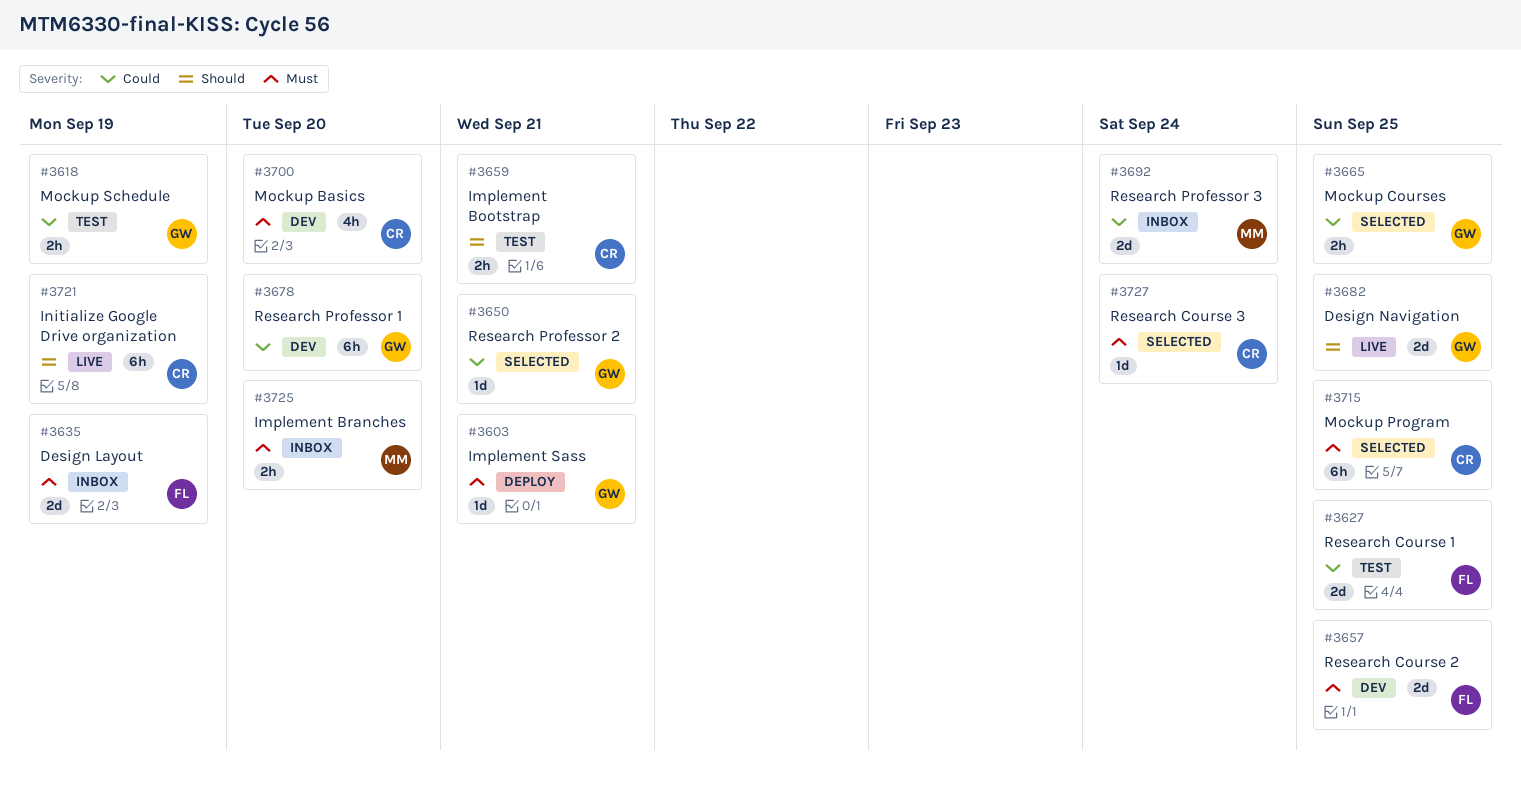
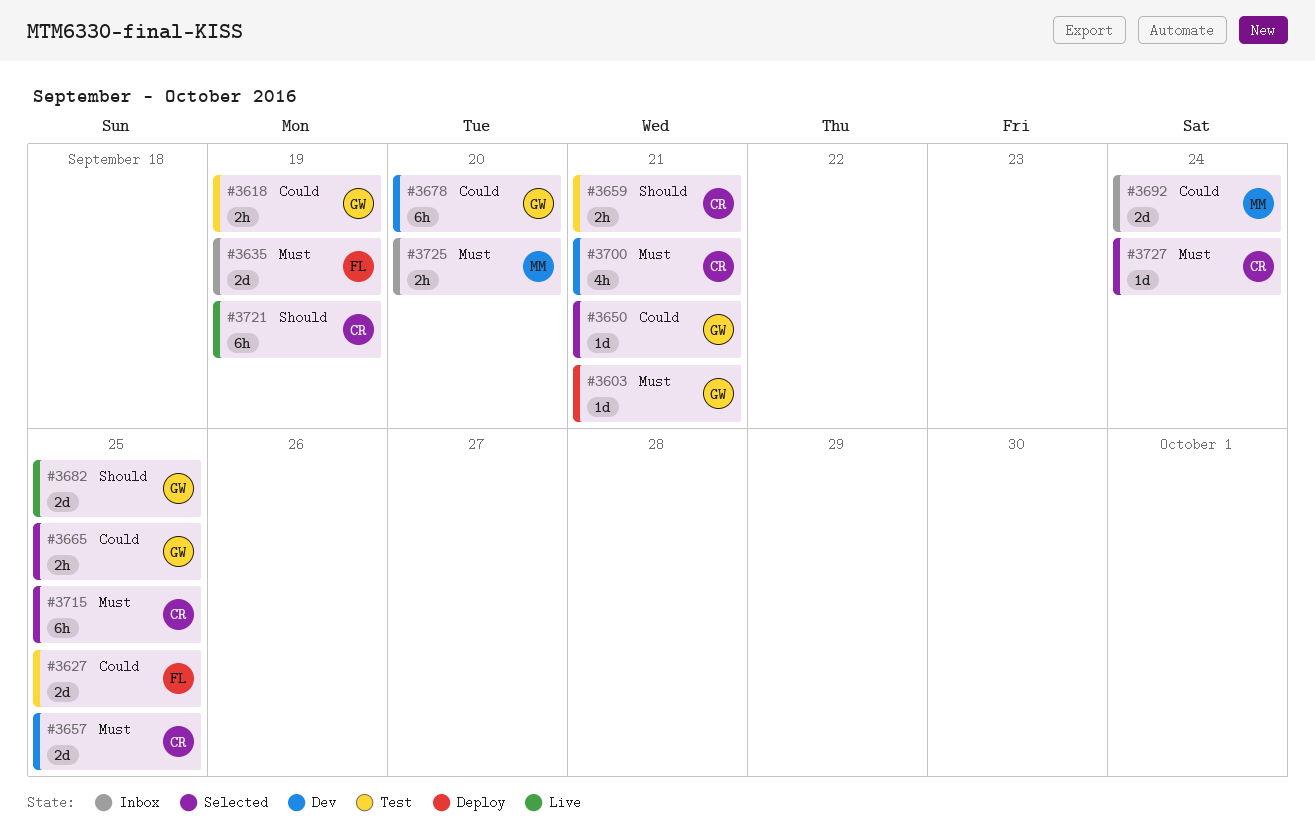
#3657, owner: FL -> CR
#3700, due: Sep 20 -> Sep 21

